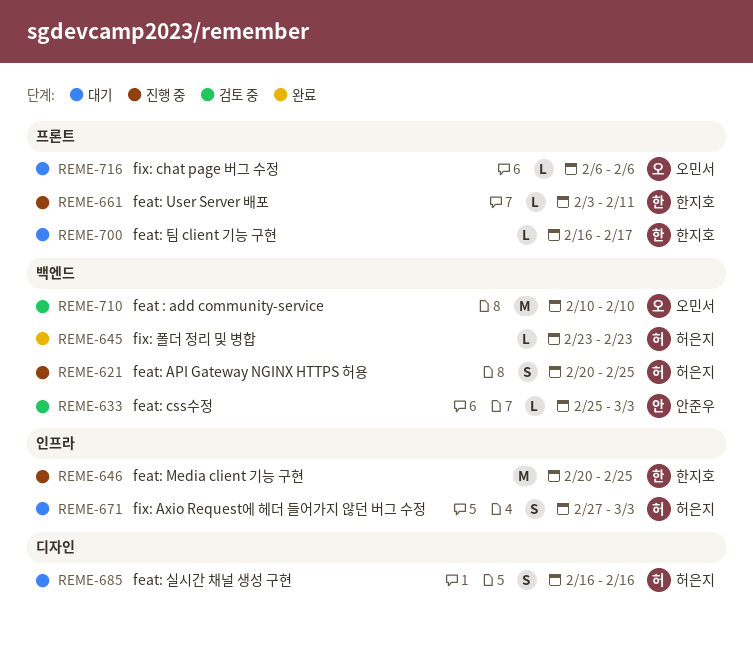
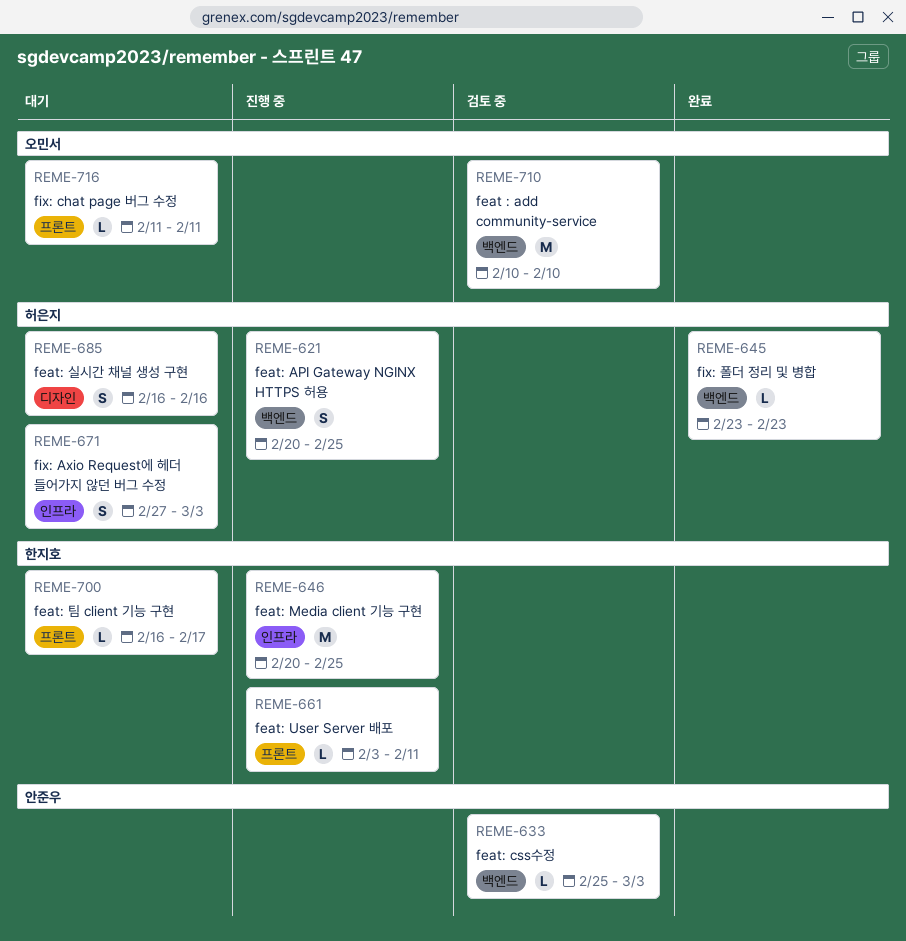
REME-716, start: Feb 6 -> Feb 11
REME-716, due: Feb 6 -> Feb 11

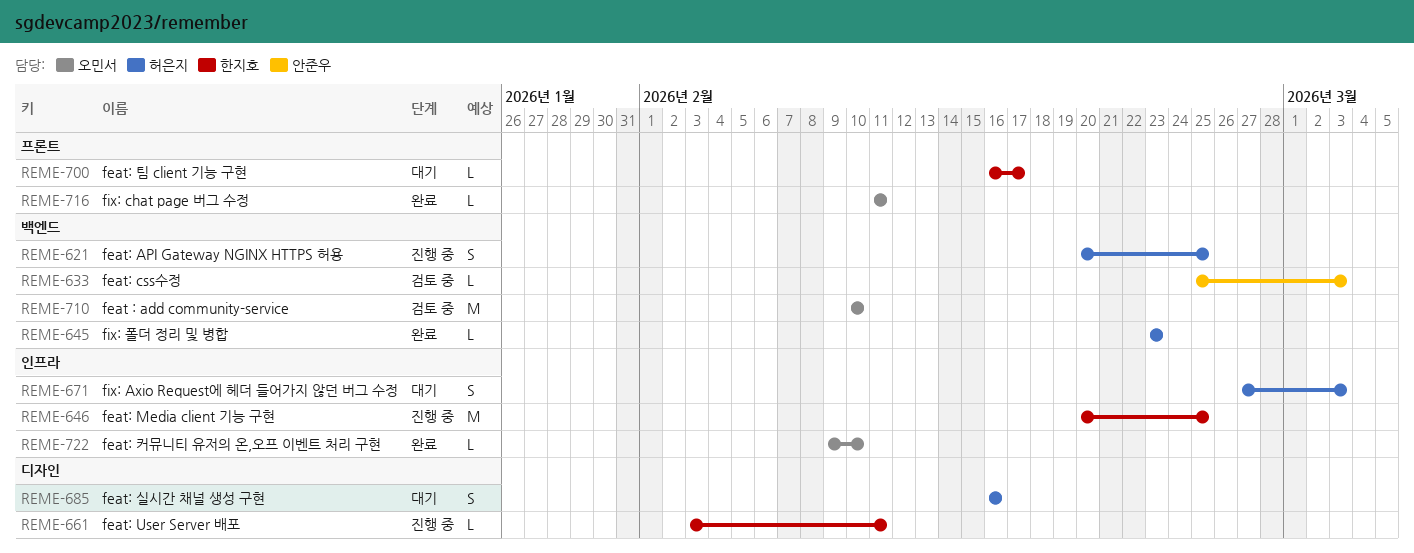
REME-661, label: 프론트 -> 디자인
REME-716, status: 대기 -> 완료
REME-722: none -> present

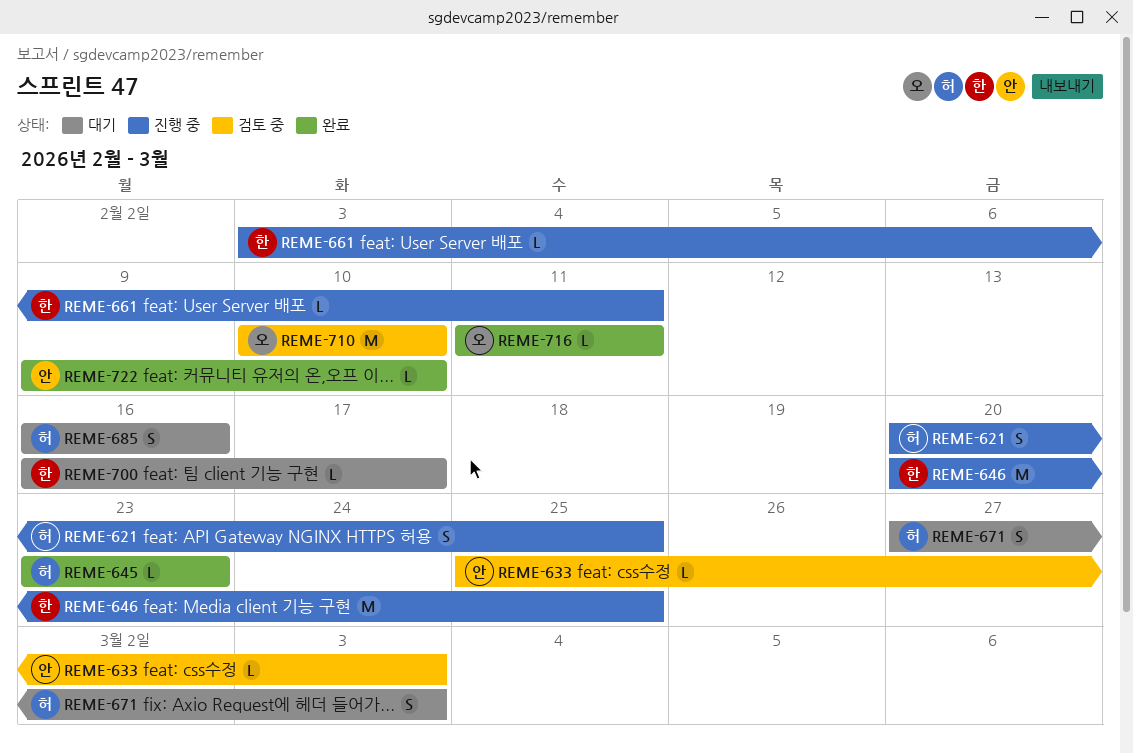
REME-722, owner: 오민서 -> 안준우

